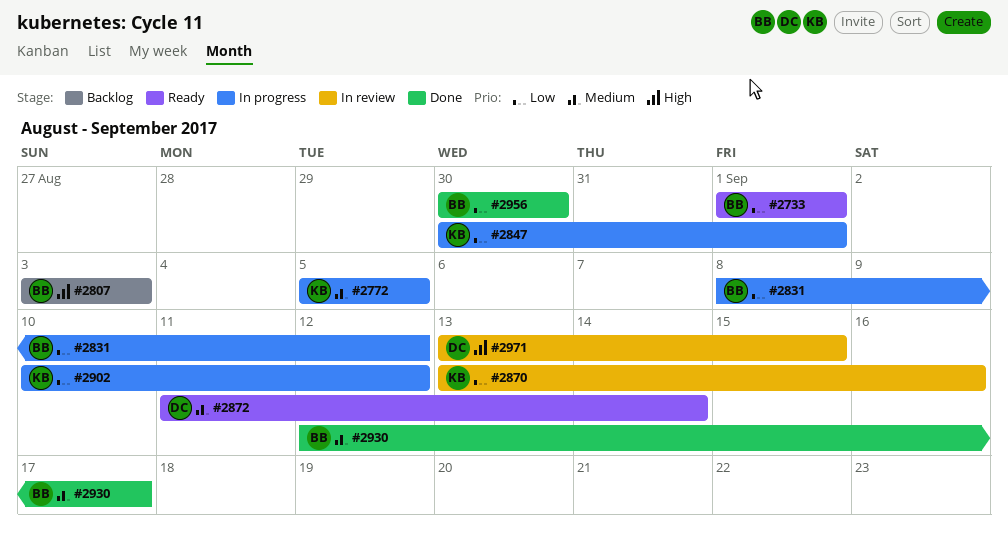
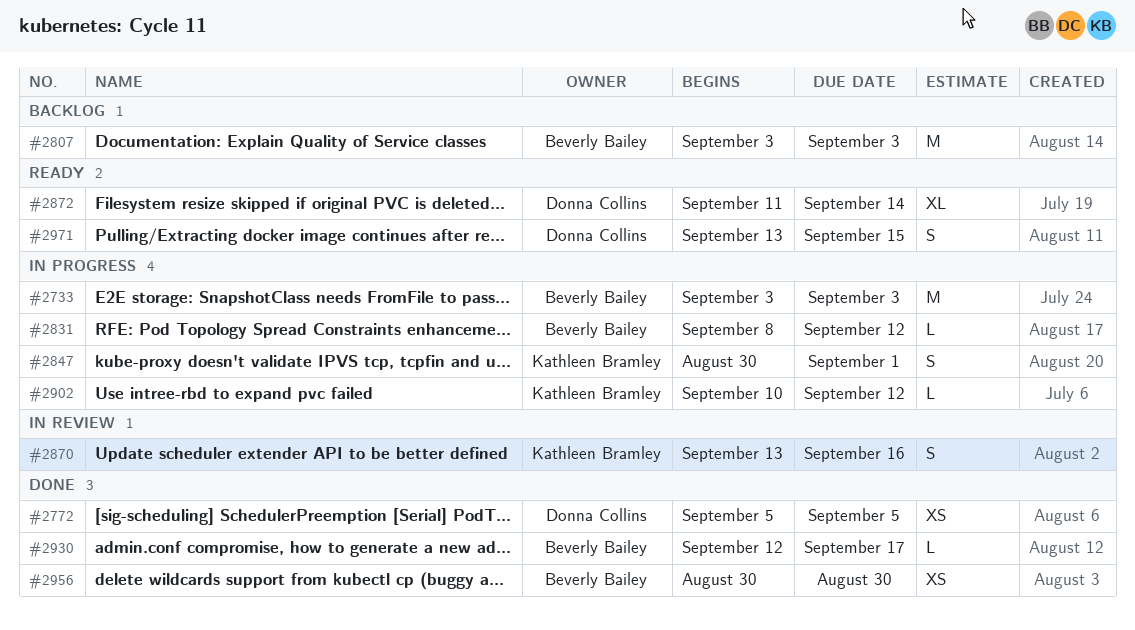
#2733, status: Ready -> In progress
#2733, start: Sep 1 -> Sep 3
#2733, due: Sep 1 -> Sep 3
#2772, status: In progress -> Done
#2772, owner: Kathleen Bramley -> Donna Collins
#2971, status: In review -> Ready

